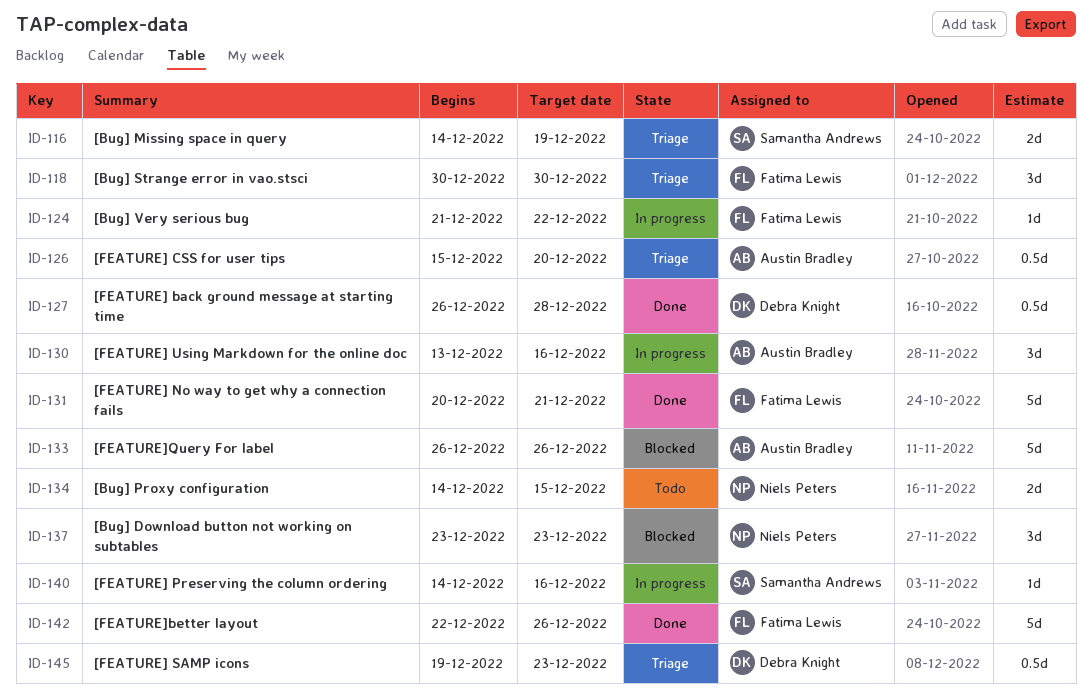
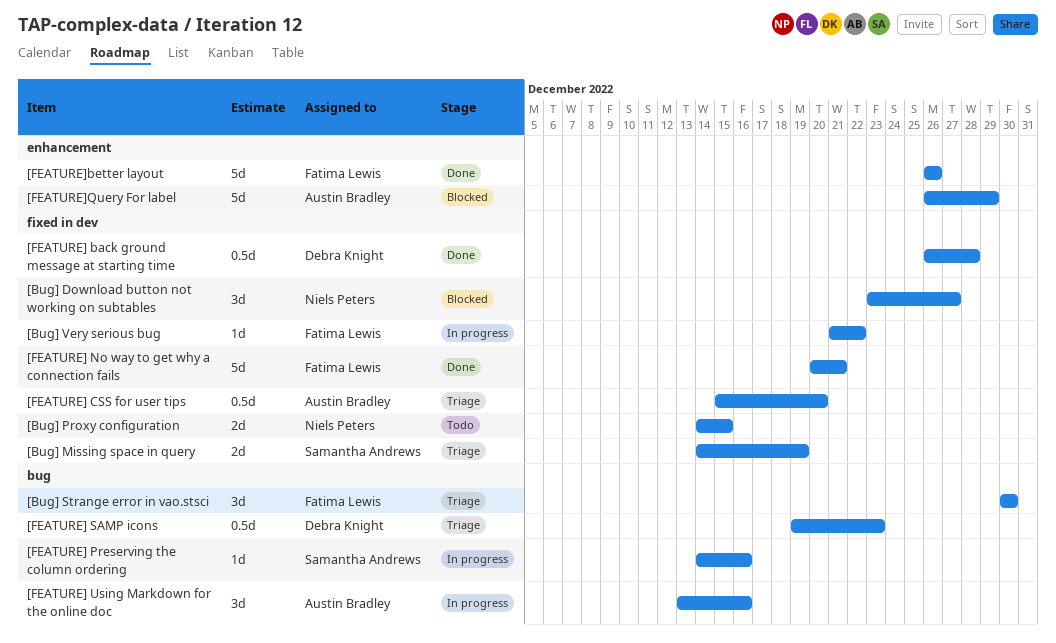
[Bug] Download button not working on subtables, due: Dec 23 -> Dec 27
[FEATURE]better layout, start: Dec 22 -> Dec 26
[FEATURE]Query For label, due: Dec 26 -> Dec 29

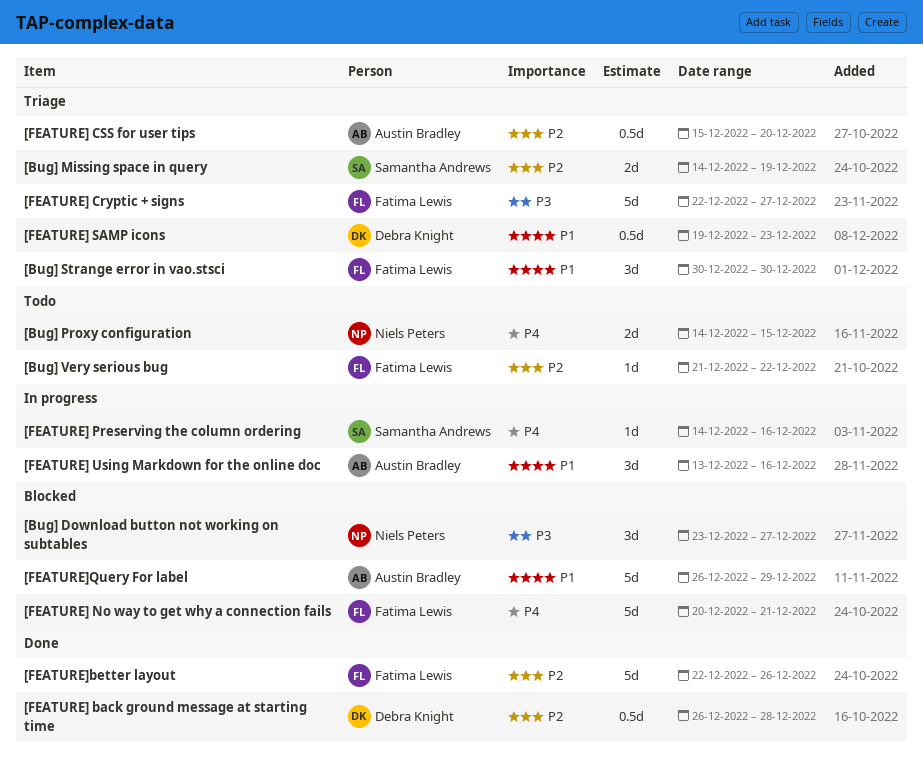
[Bug] Very serious bug, status: In progress -> Todo
[FEATURE] Cryptic + signs: none -> present
[FEATURE] No way to get why a connection fails, status: Done -> Blocked
[FEATURE]better layout, start: Dec 26 -> Dec 22

